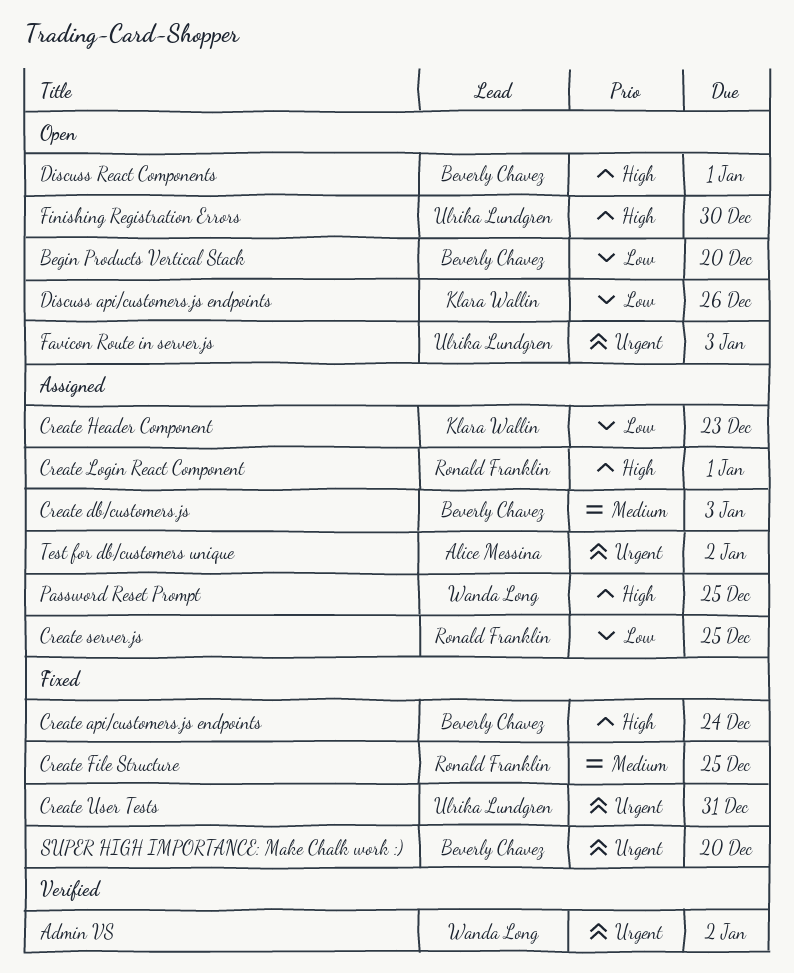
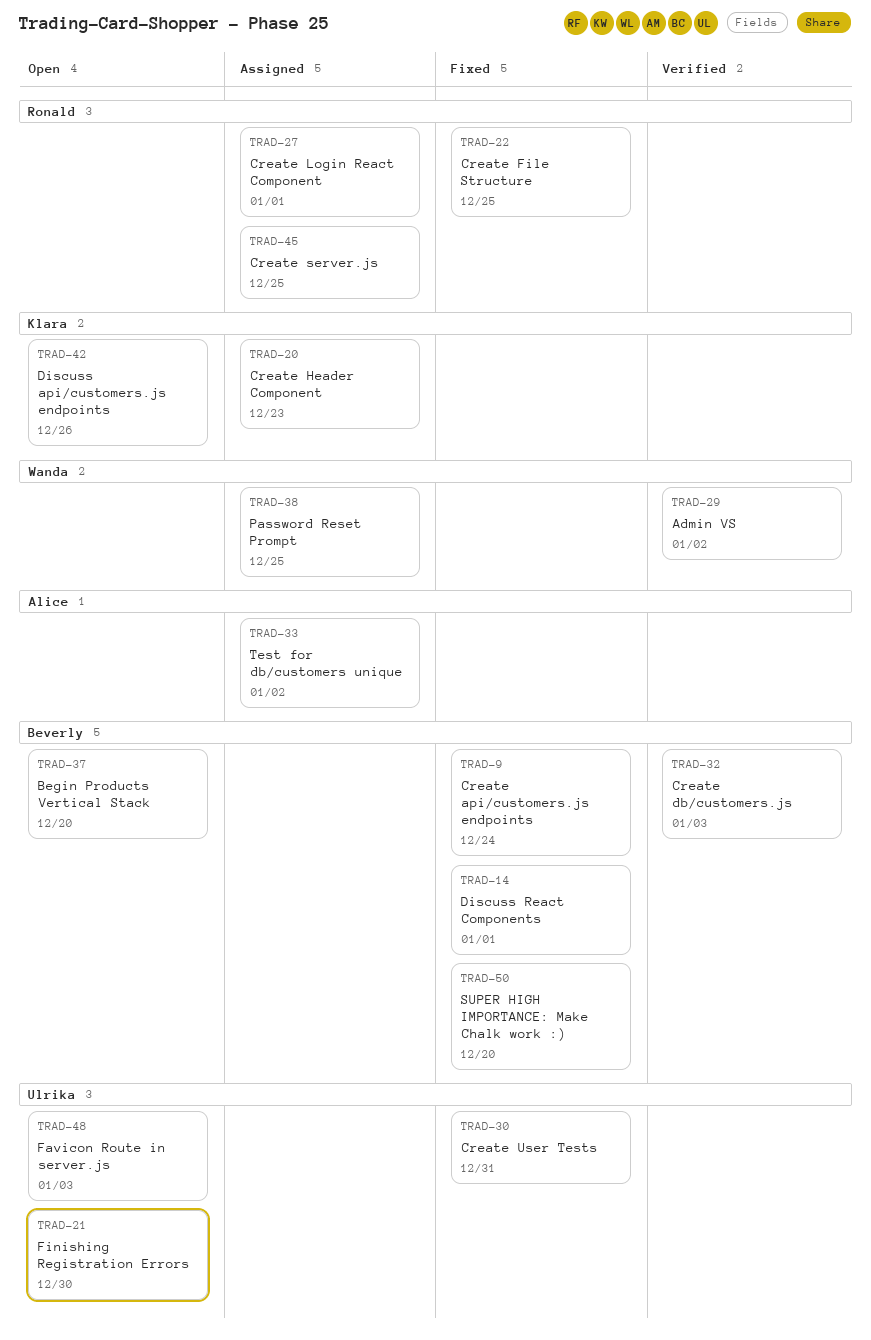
Create db/customers.js, status: Assigned -> Verified
Discuss React Components, status: Open -> Fixed

